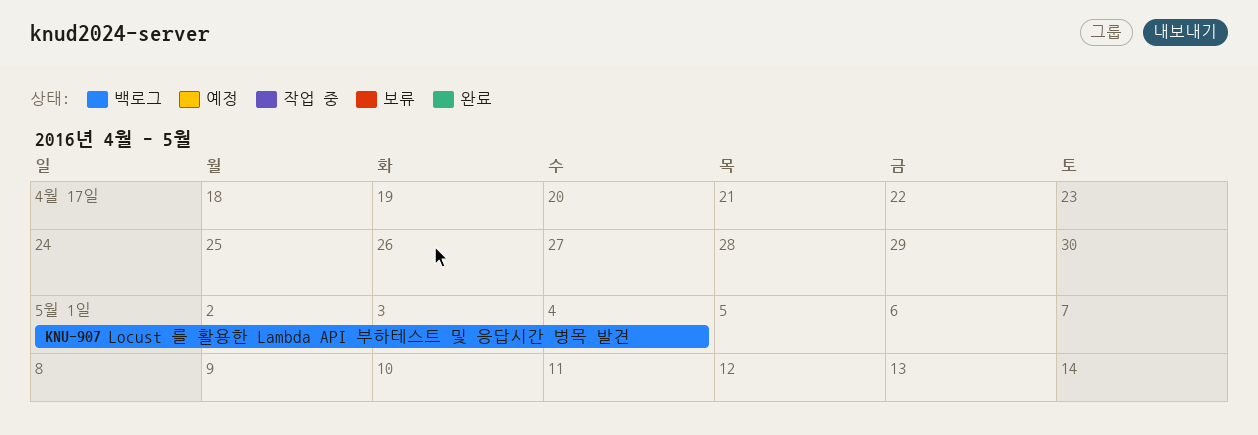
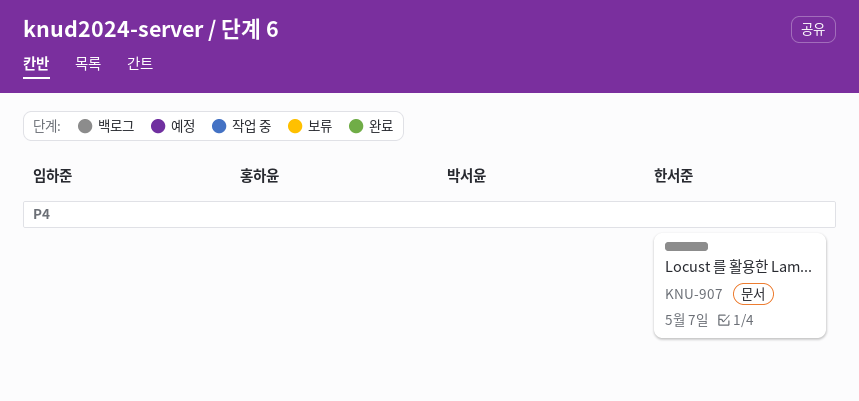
KNU-907, due: May 4 -> May 7

